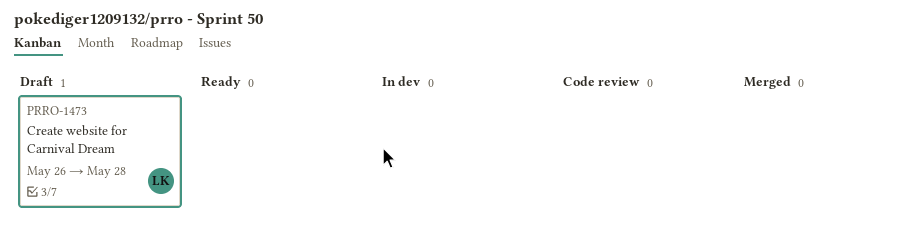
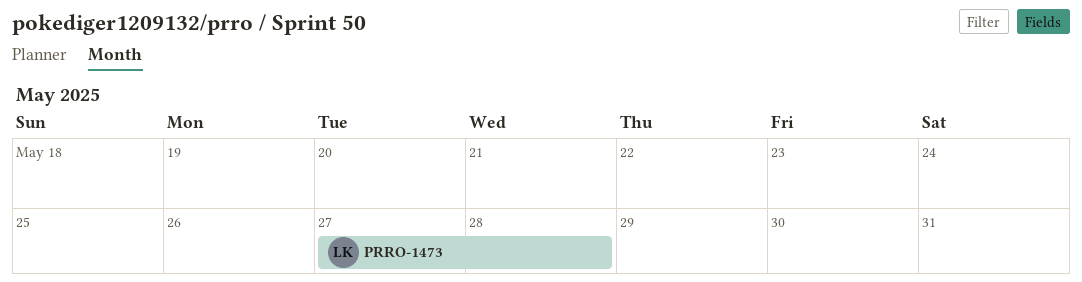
PRRO-1473, start: May 26 -> May 27

